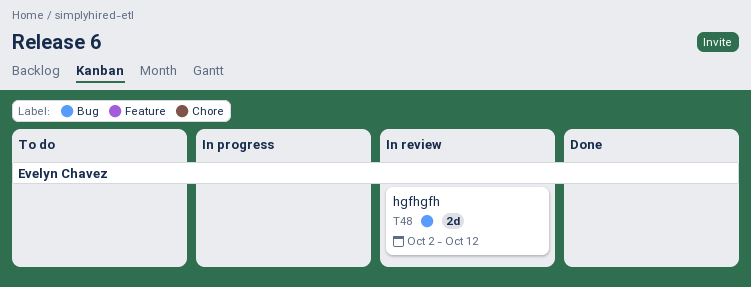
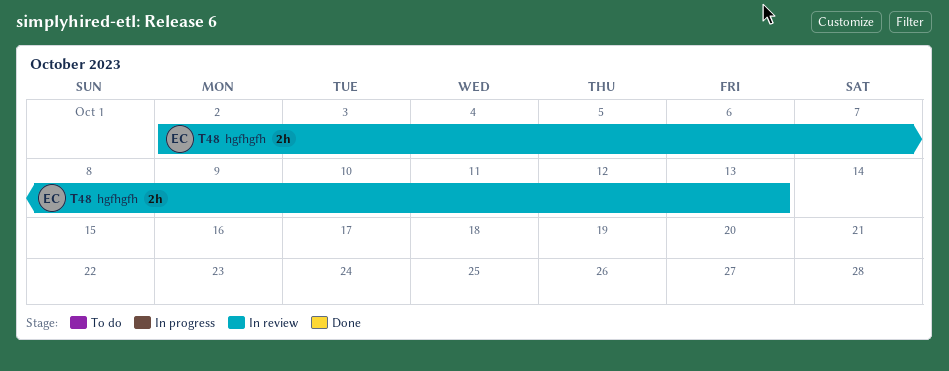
T48, estimate: 2d -> 2h
T48, due: Oct 12 -> Oct 13

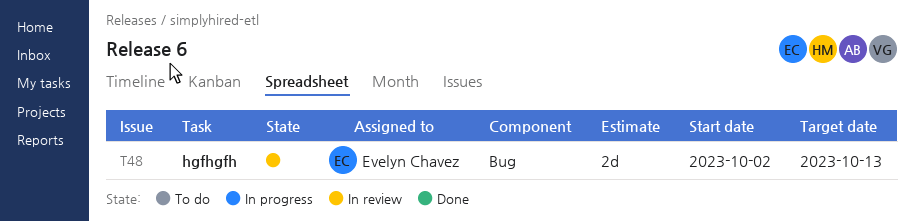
T48, estimate: 2h -> 2d

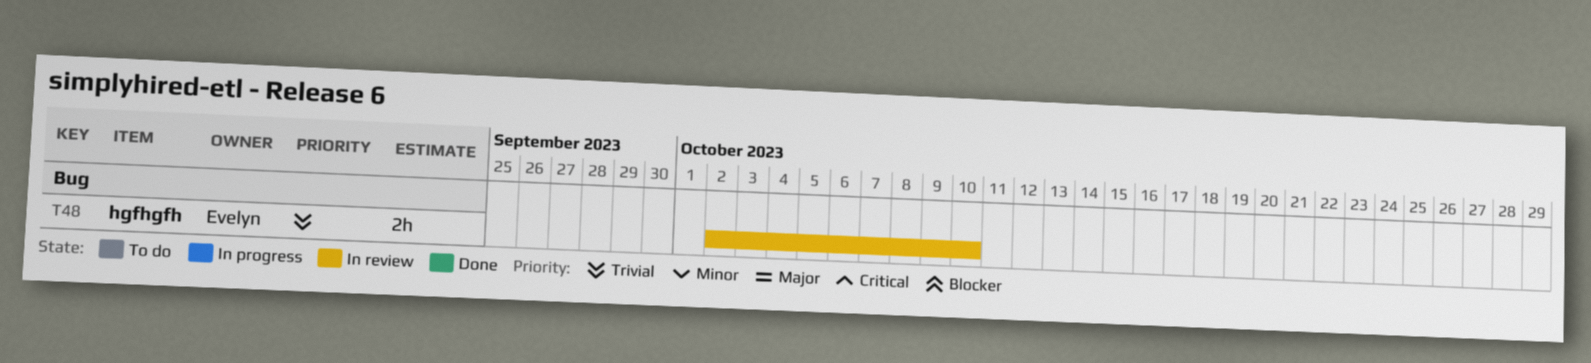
T48, estimate: 2d -> 2h
T48, due: Oct 13 -> Oct 10

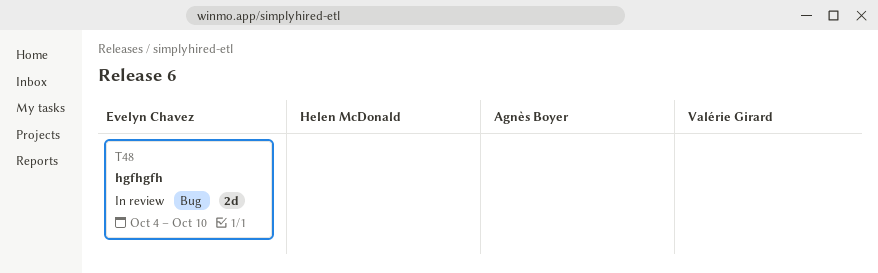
T48, estimate: 2h -> 2d
T48, start: Oct 2 -> Oct 4

